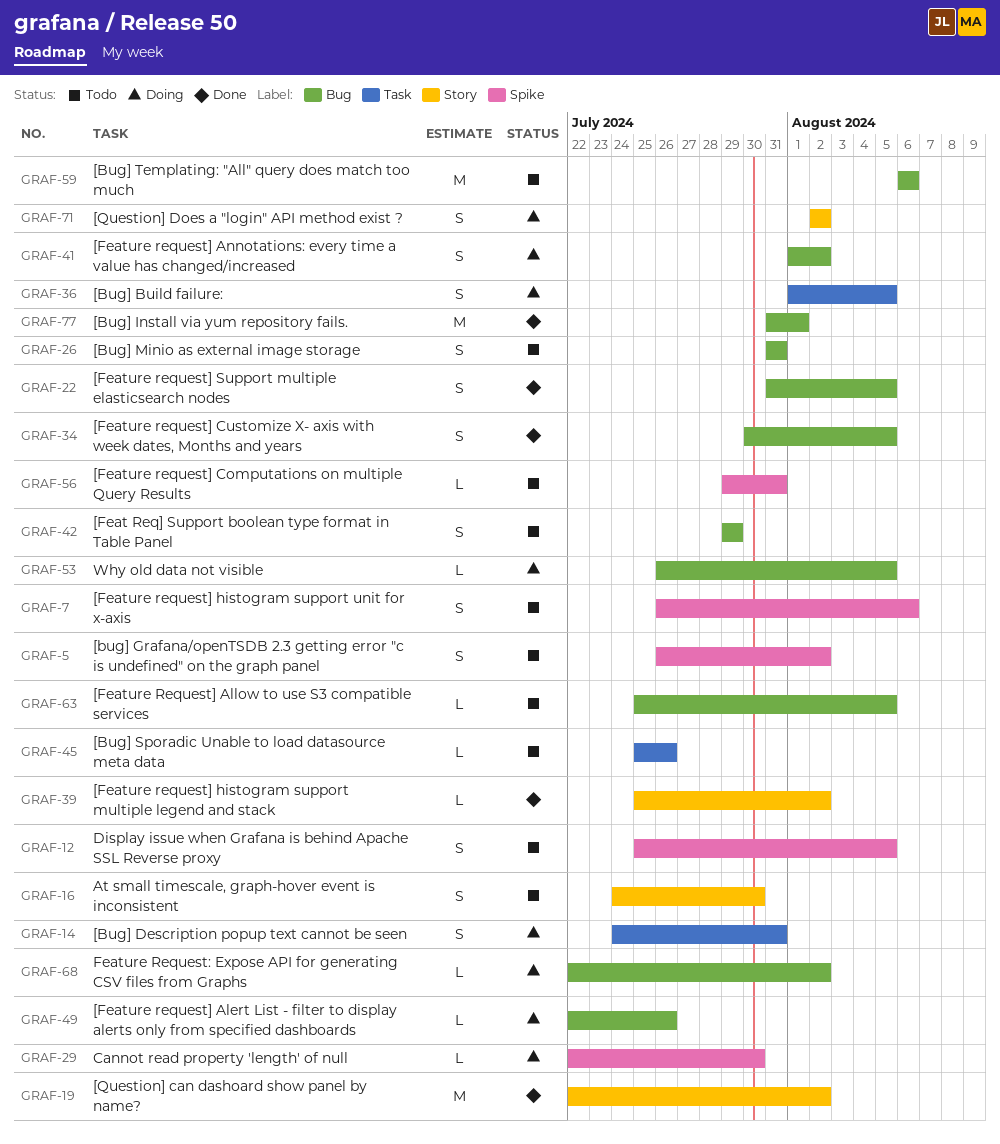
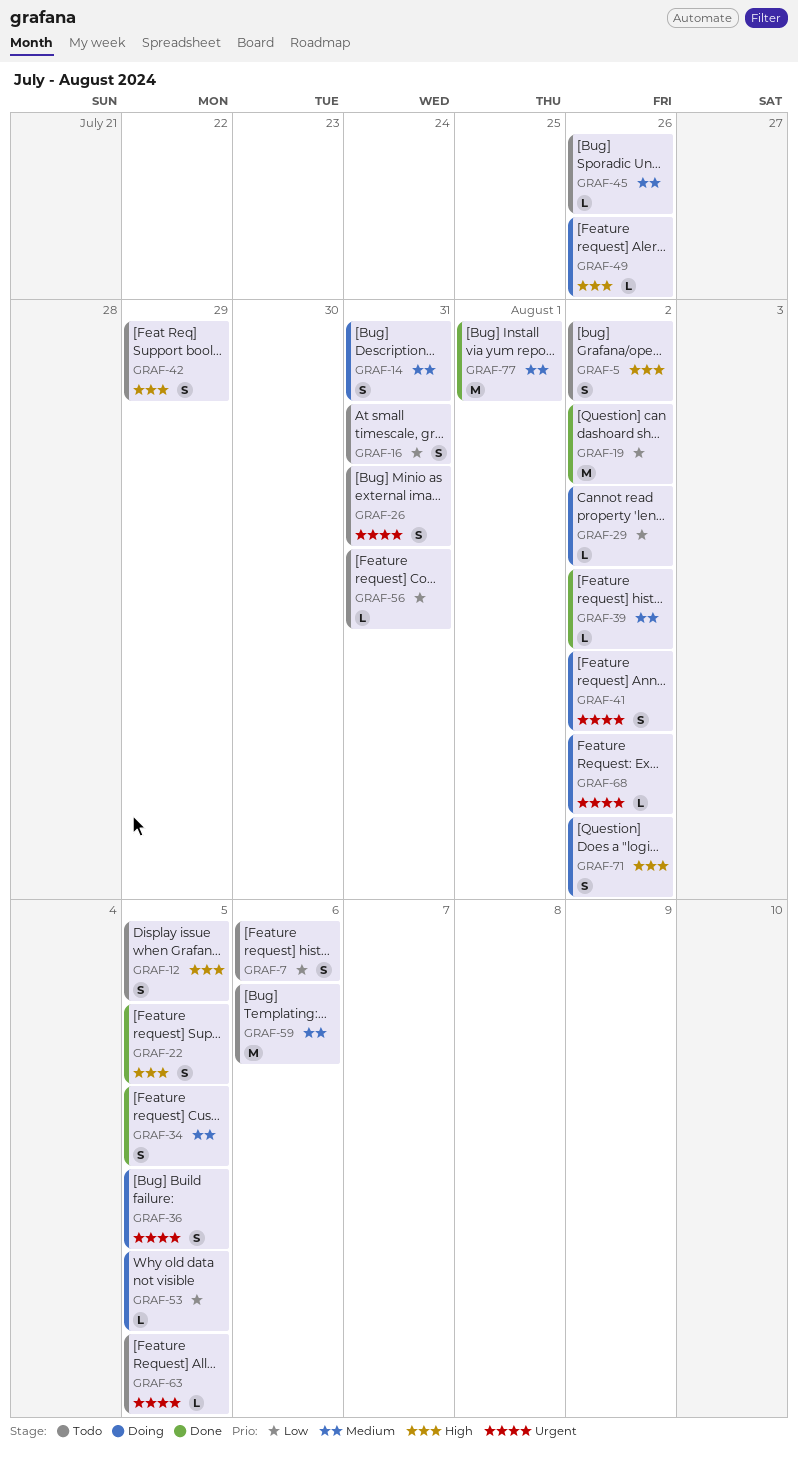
GRAF-16, due: Jul 30 -> Jul 31
GRAF-29, due: Jul 30 -> Aug 2

